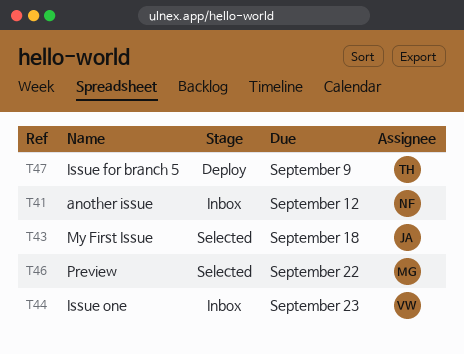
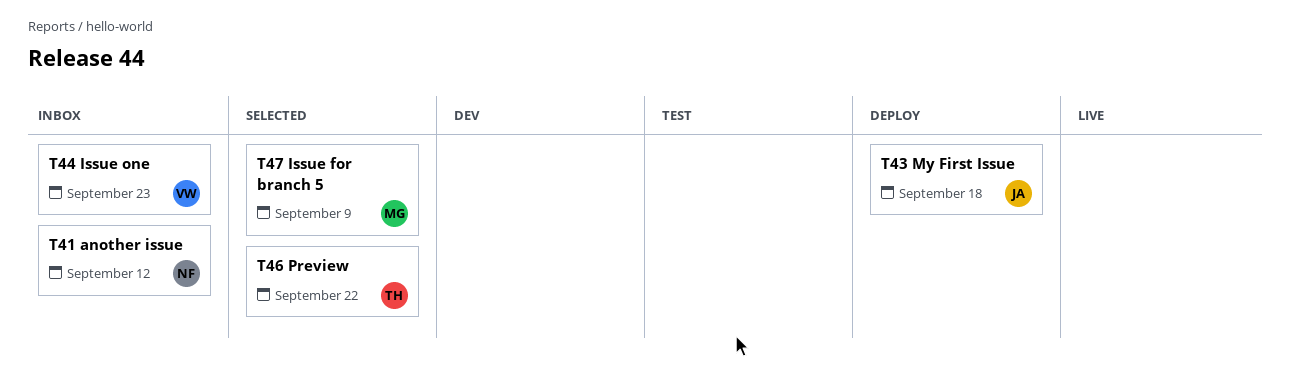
T43, status: Selected -> Deploy
T46, owner: MG -> TH
T47, status: Deploy -> Selected
T47, owner: TH -> MG

